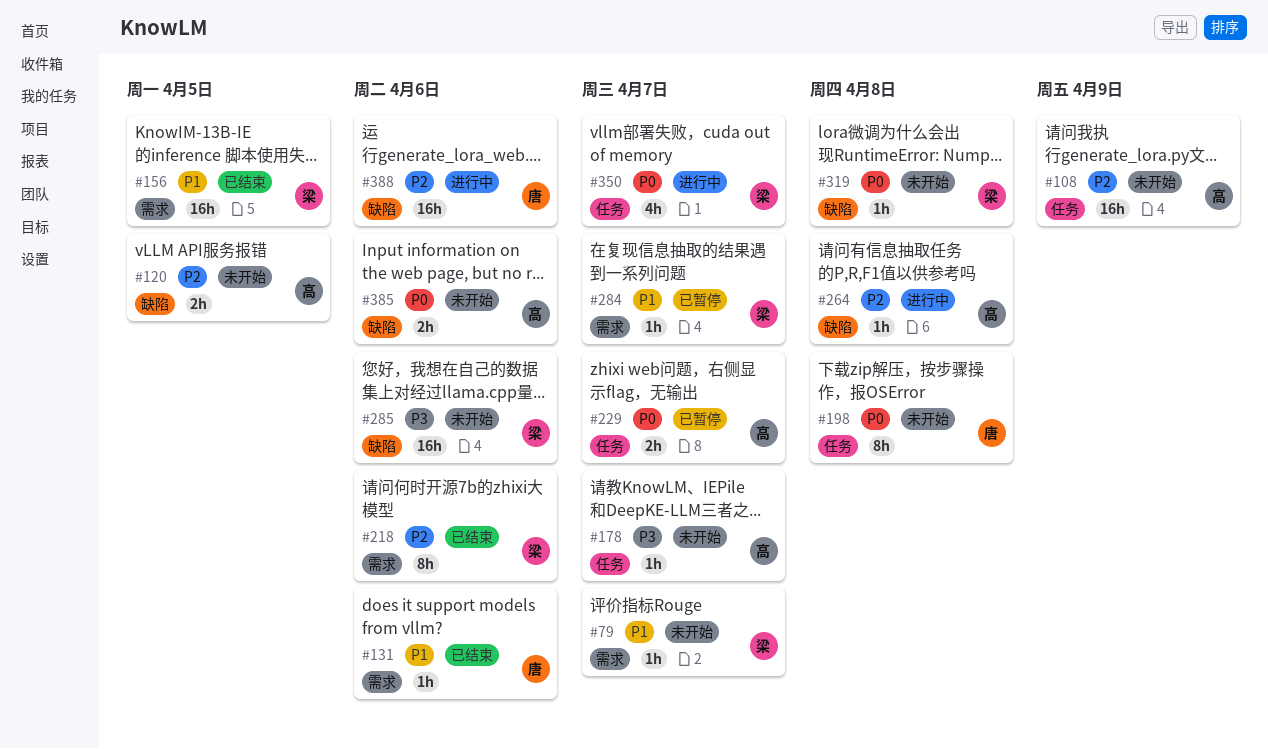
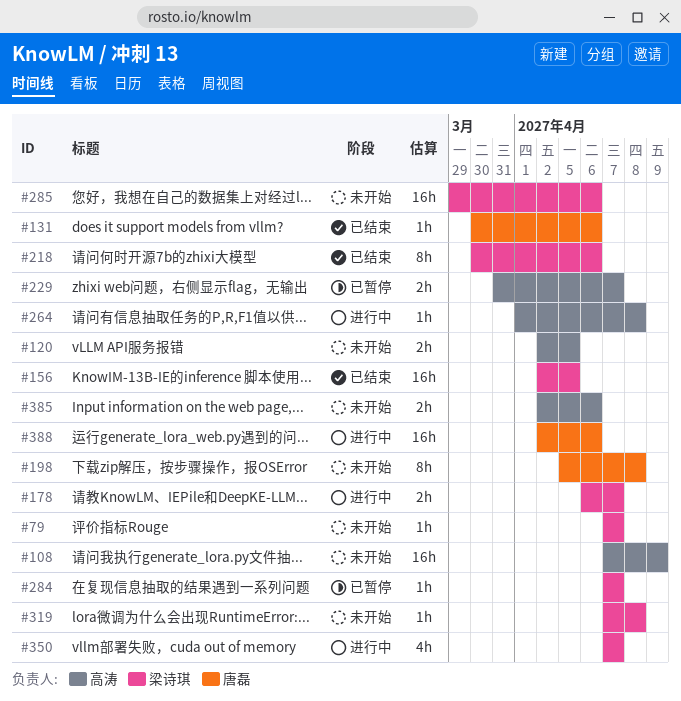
#178, status: 未开始 -> 进行中
#178, owner: 高涛 -> 梁诗琪
#178, estimate: 1h -> 2h

